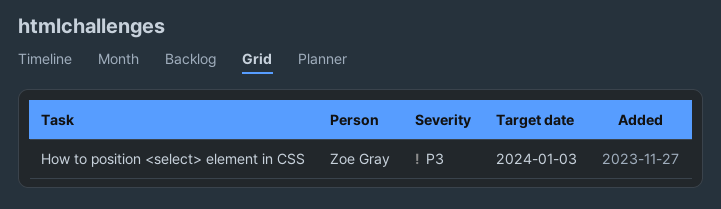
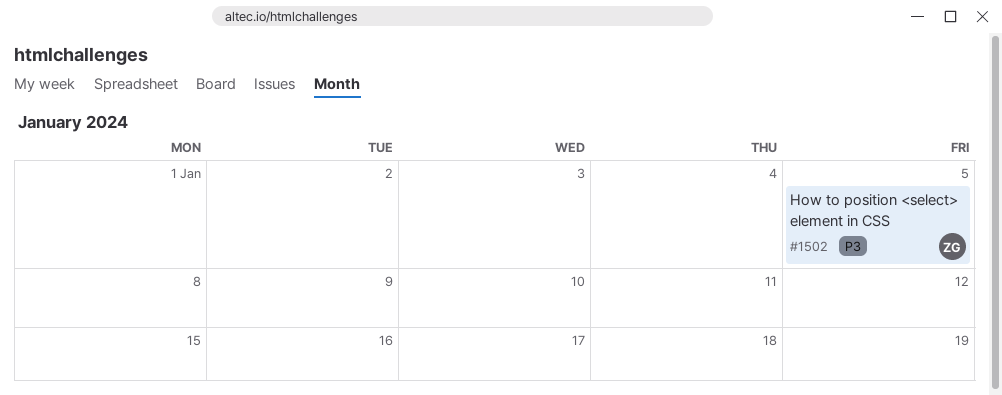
How to position <select> element in CSS, due: Jan 3 -> Jan 5

